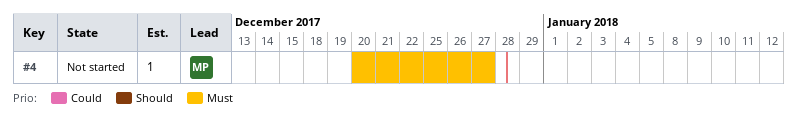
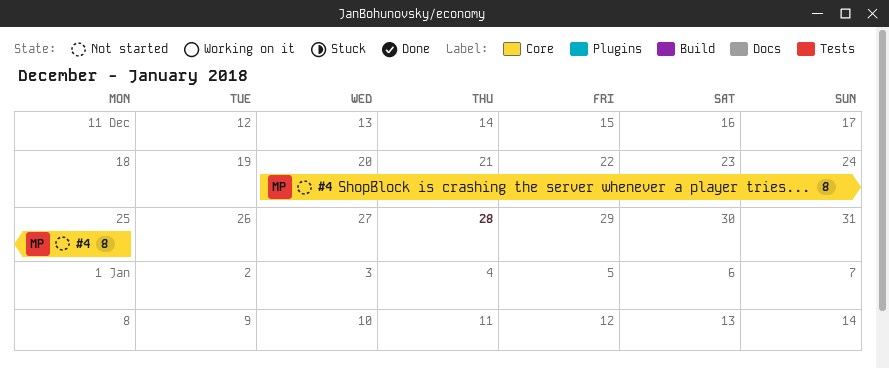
#4, estimate: 1 -> 8
#4, due: Dec 27 -> Dec 25

